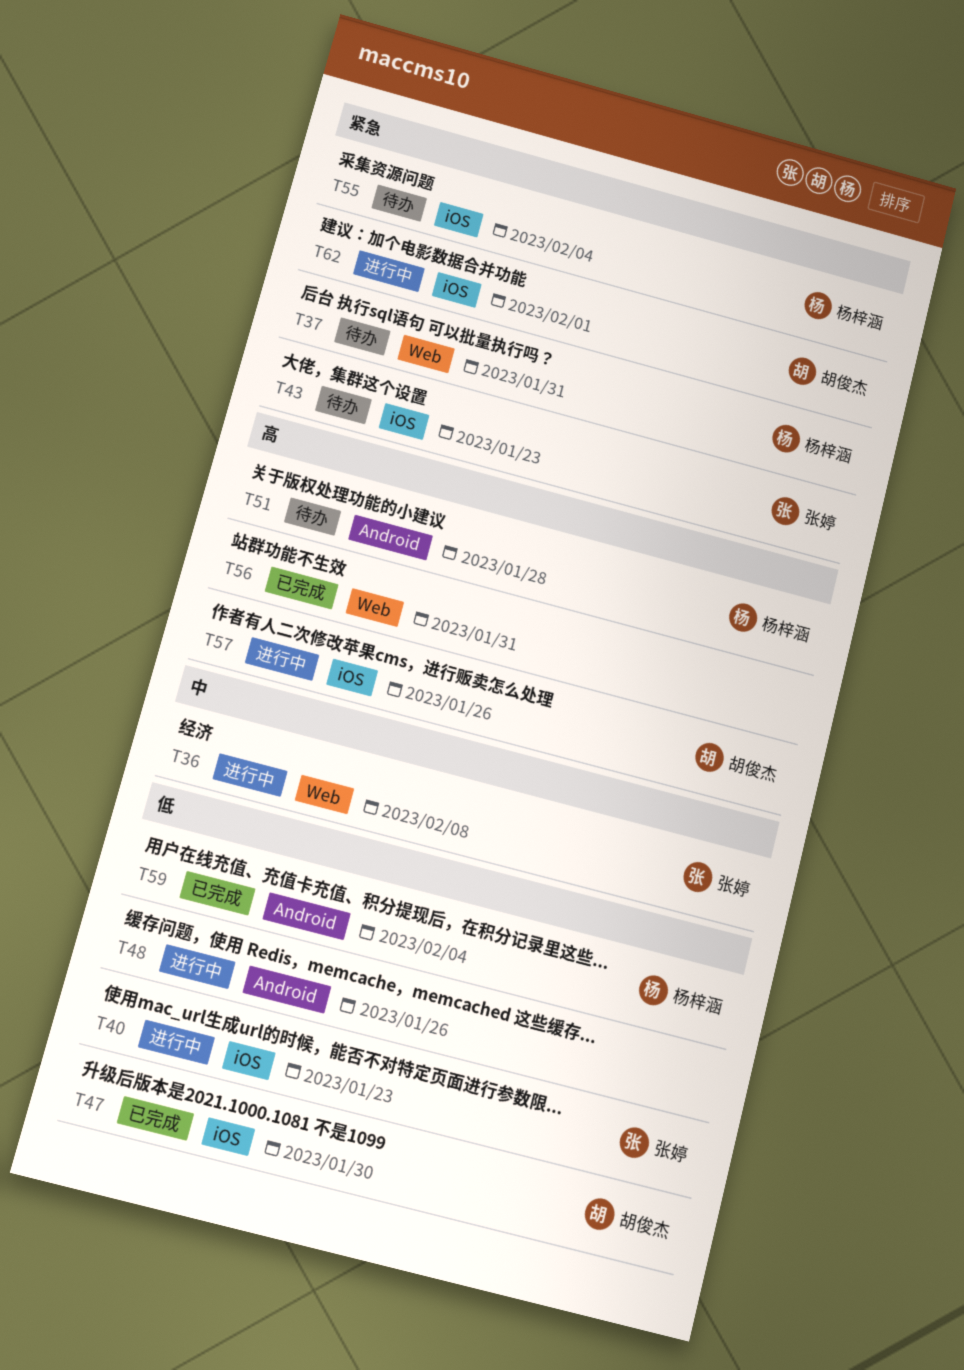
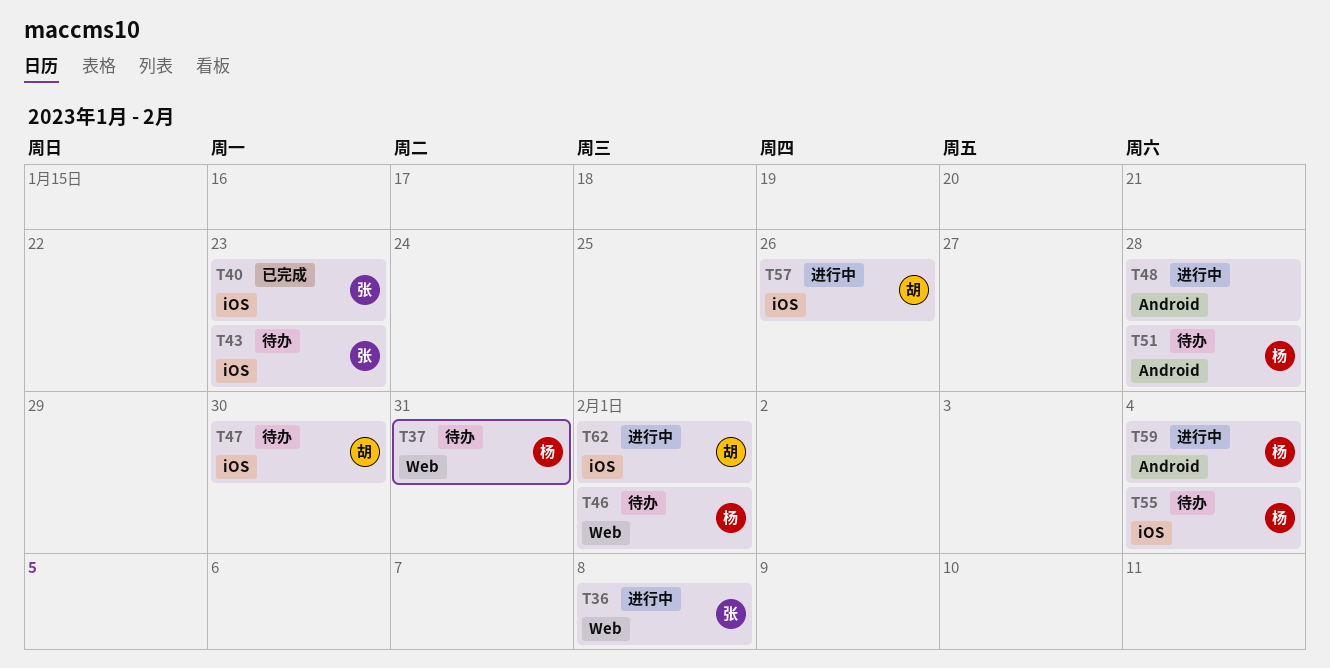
T40, status: 进行中 -> 已完成
T46: none -> present
T47, status: 已完成 -> 待办
T48, due: Jan 26 -> Jan 28
T56: present -> none
T59, status: 已完成 -> 进行中

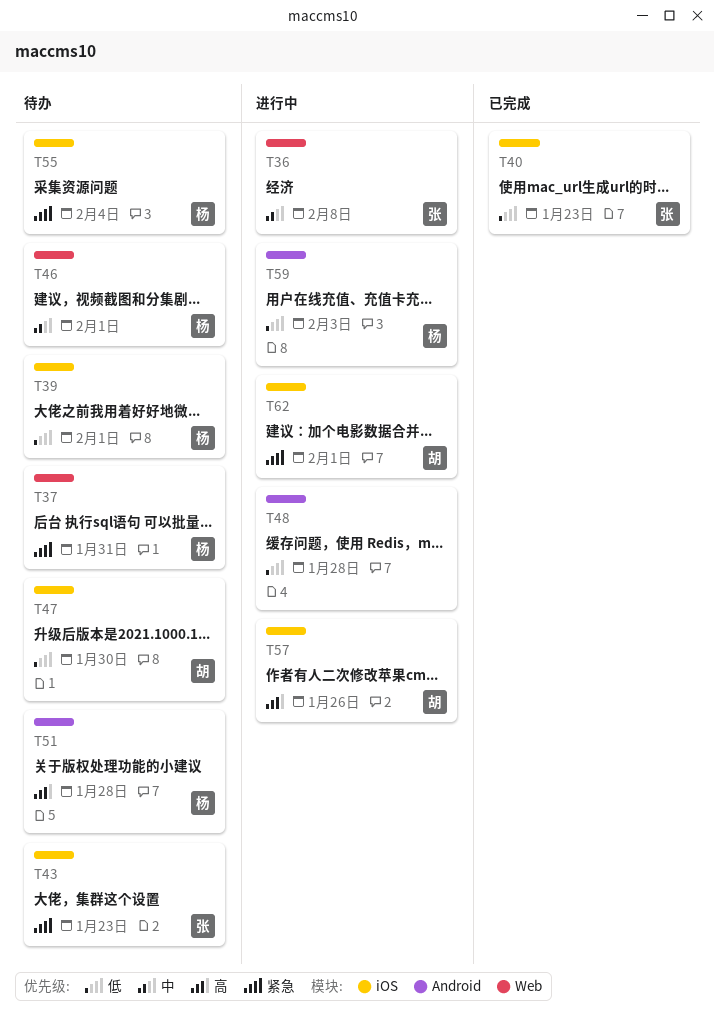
T39: none -> present
T59, due: Feb 4 -> Feb 3

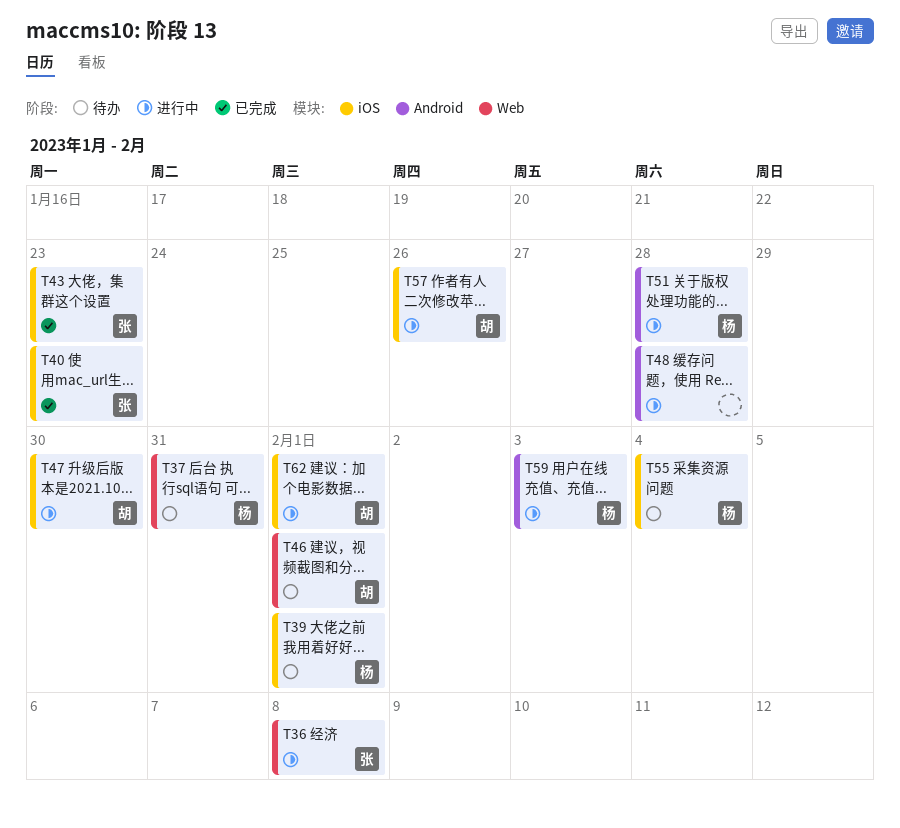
T43, status: 待办 -> 已完成
T46, owner: 杨 -> 胡
T47, status: 待办 -> 进行中
T51, status: 待办 -> 进行中

